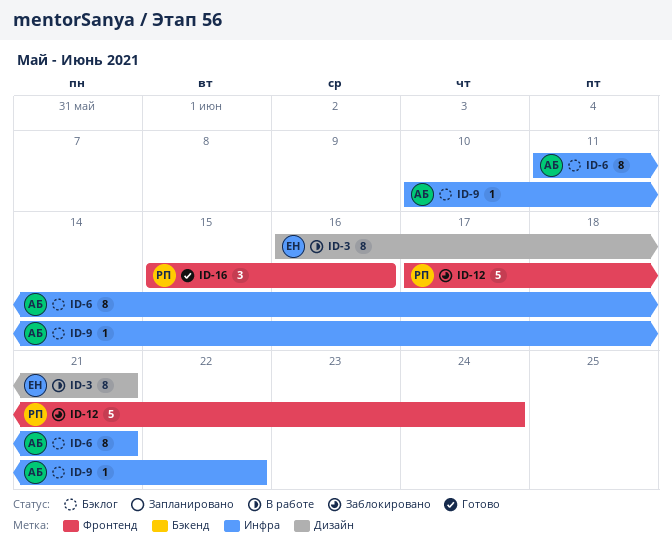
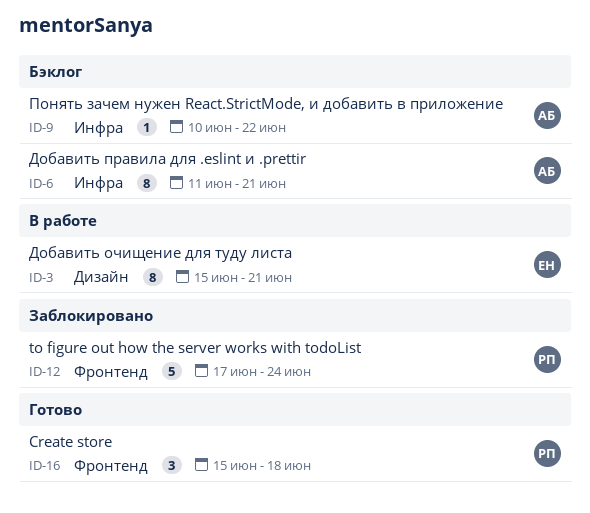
ID-3, start: Jun 16 -> Jun 15
ID-16, due: Jun 16 -> Jun 18

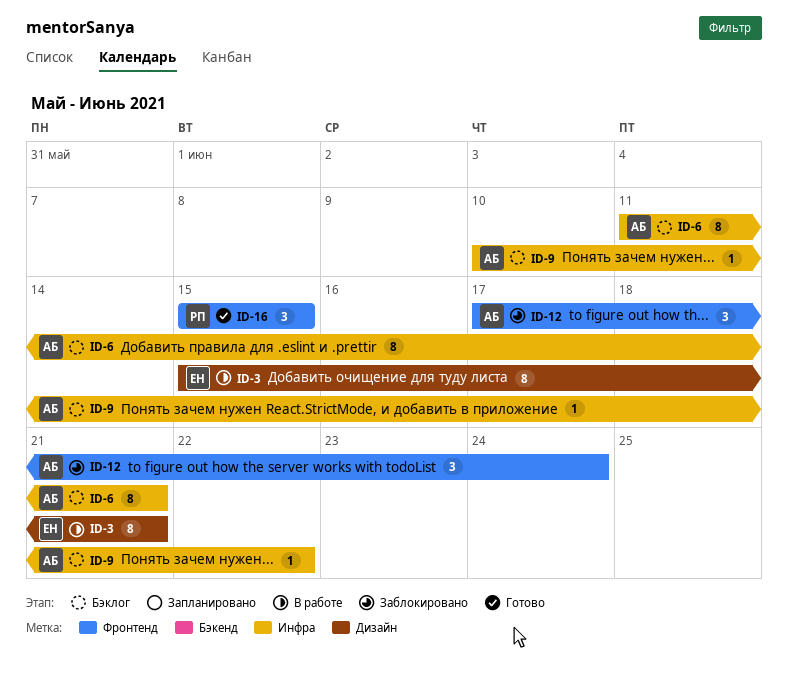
ID-12, owner: РП -> АБ
ID-12, estimate: 5 -> 3
ID-16, due: Jun 18 -> Jun 15

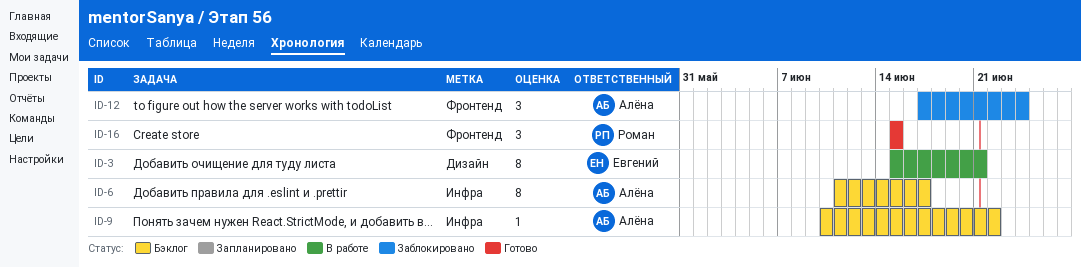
ID-6, due: Jun 21 -> Jun 17

